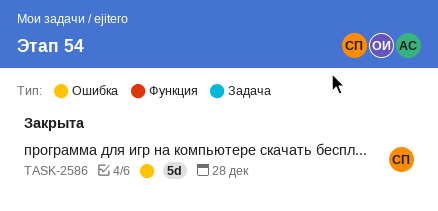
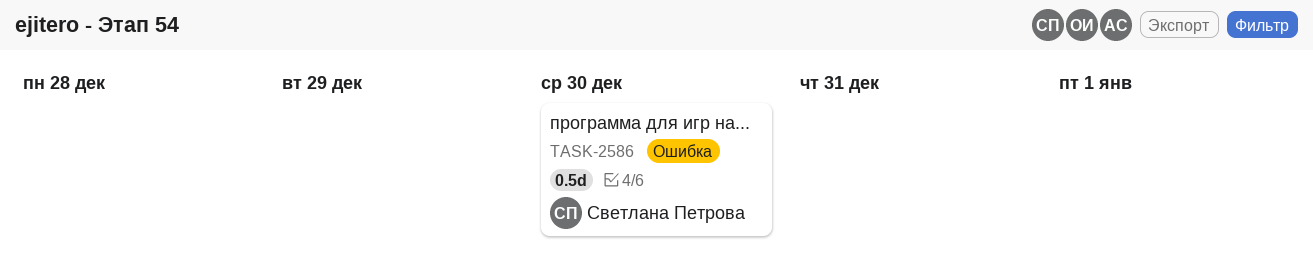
TASK-2586, estimate: 5d -> 0.5d
TASK-2586, due: Dec 28 -> Dec 30

